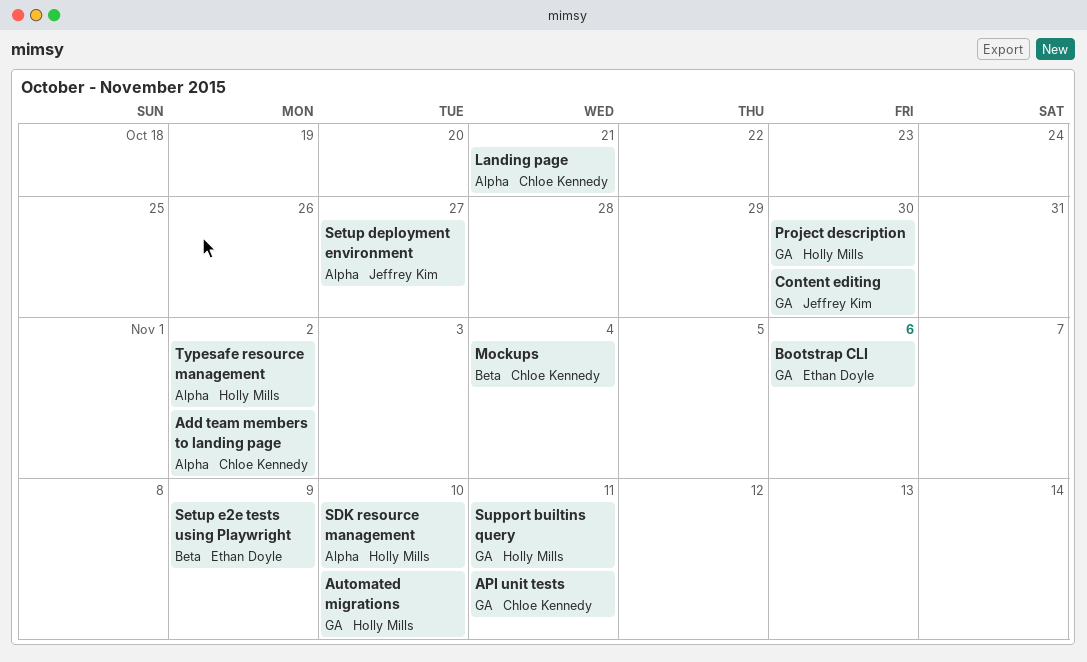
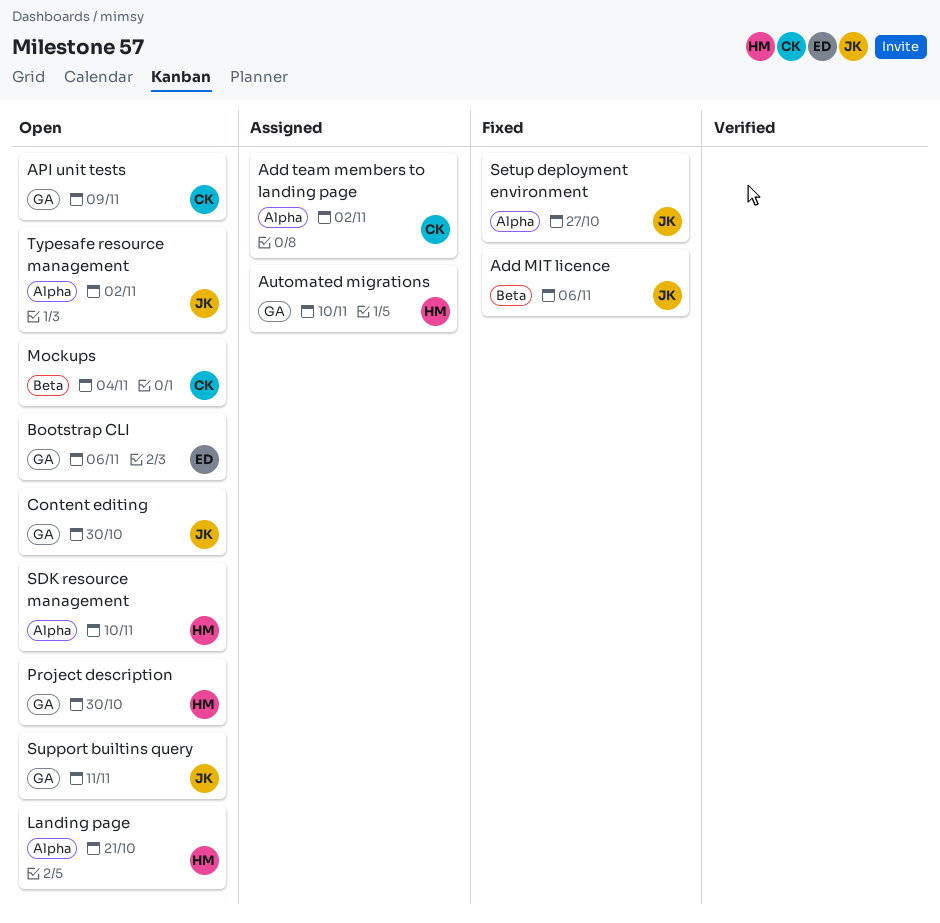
Add MIT licence: none -> present
API unit tests, due: Nov 11 -> Nov 9
Landing page, owner: Chloe Kennedy -> Holly Mills
Setup e2e tests using Playwright: present -> none
Support builtins query, owner: Holly Mills -> Jeffrey Kim
Typesafe resource management, owner: Holly Mills -> Jeffrey Kim

